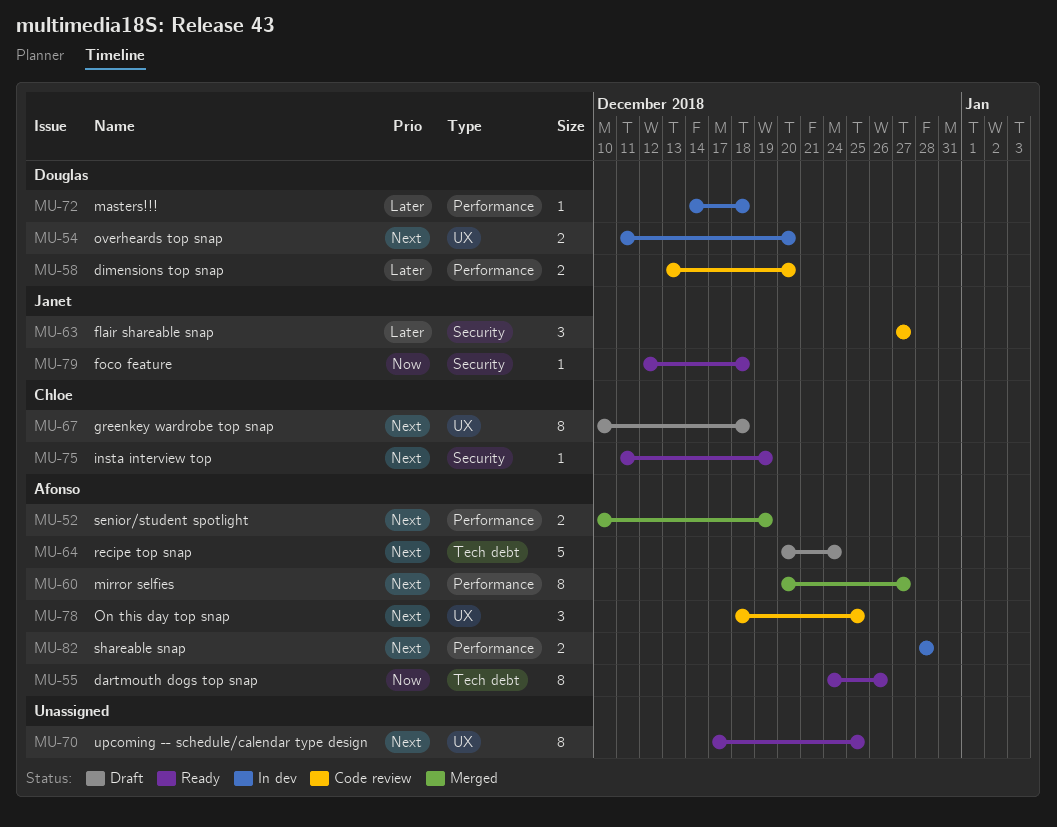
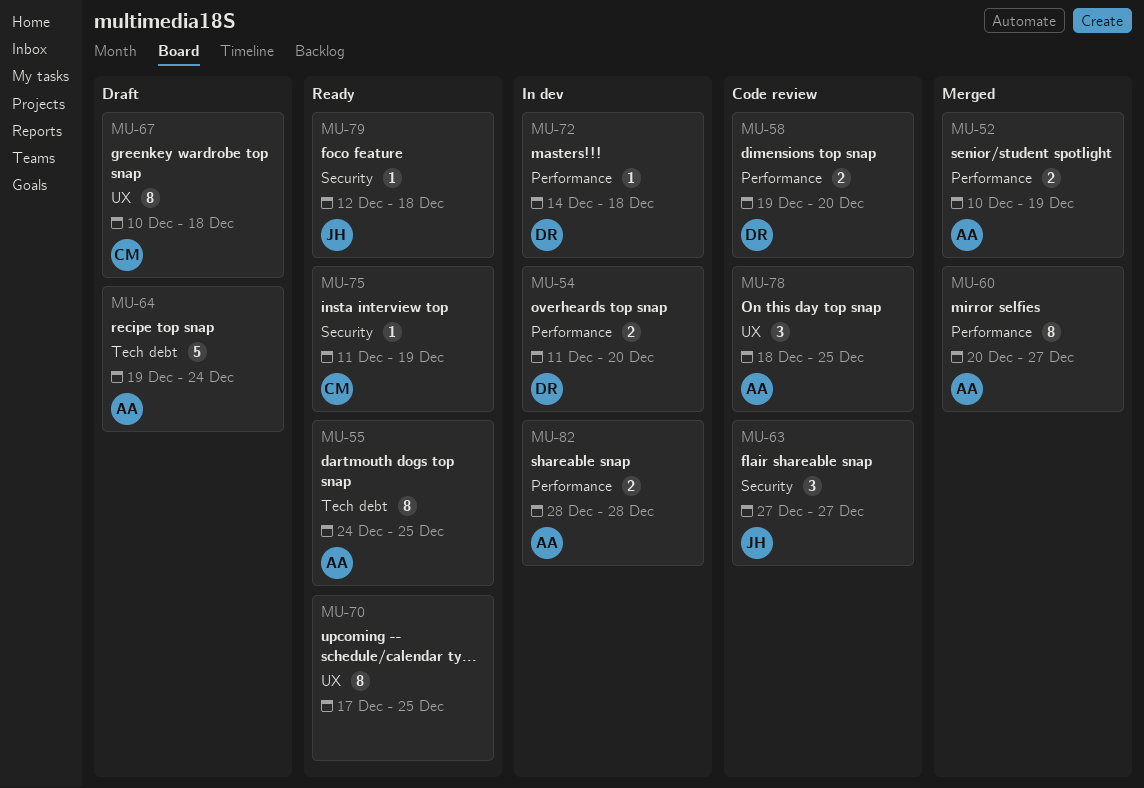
MU-54, label: UX -> Performance
MU-55, due: Dec 26 -> Dec 25
MU-58, start: Dec 13 -> Dec 19
MU-64, start: Dec 20 -> Dec 19

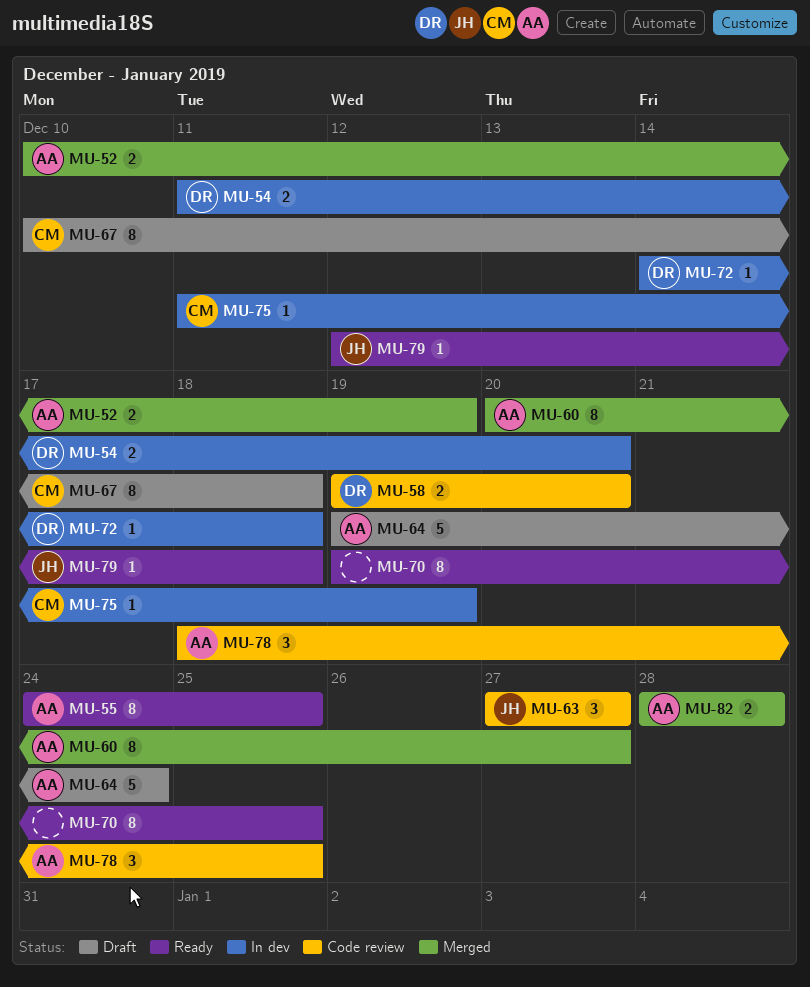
MU-70, start: Dec 17 -> Dec 19
MU-75, status: Ready -> In dev
MU-82, status: In dev -> Merged

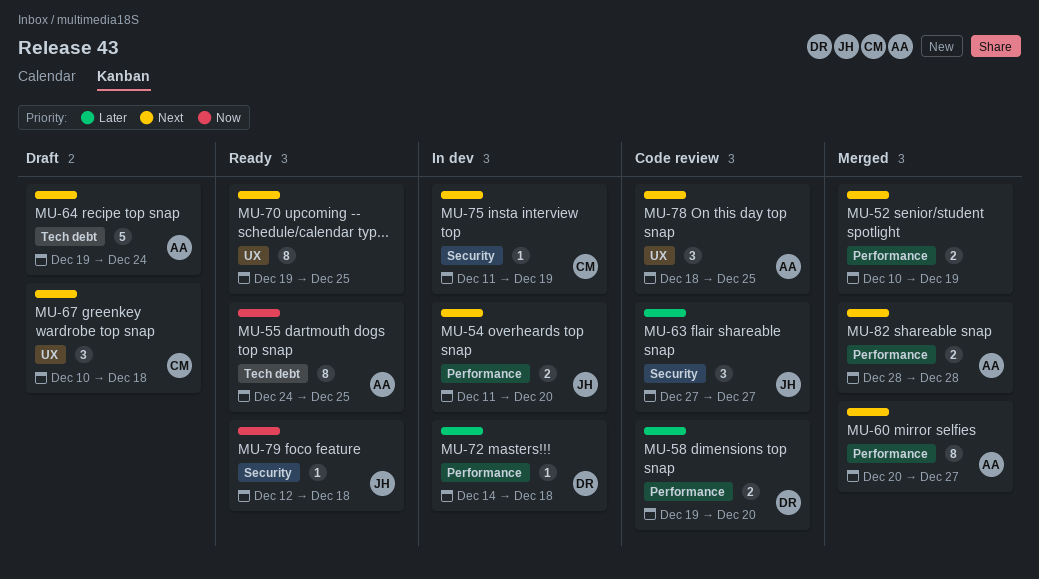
MU-52, owner: AA -> none
MU-54, owner: DR -> JH
MU-67, estimate: 8 -> 3

